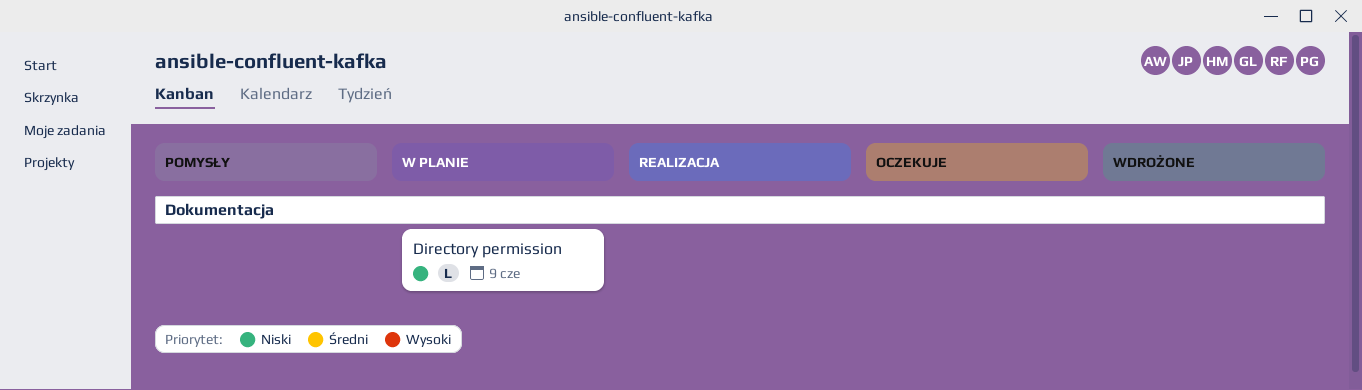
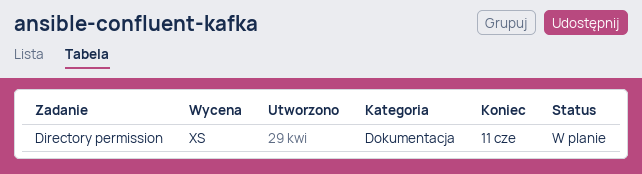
Directory permission, estimate: L -> XS
Directory permission, due: Jun 9 -> Jun 11

